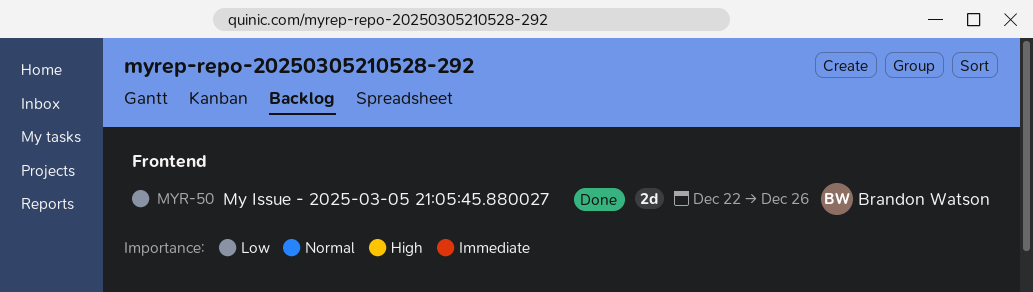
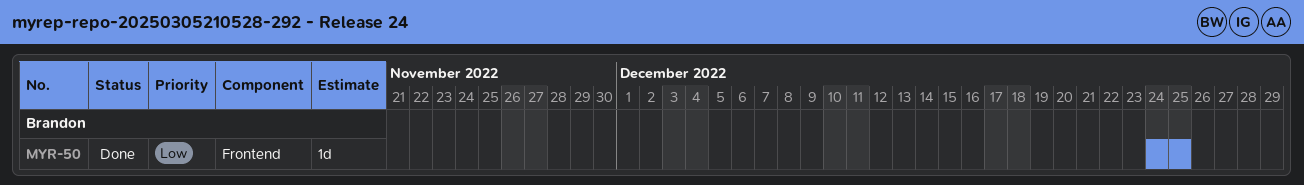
MYR-50, estimate: 2d -> 1d
MYR-50, start: Dec 22 -> Dec 24
MYR-50, due: Dec 26 -> Dec 25

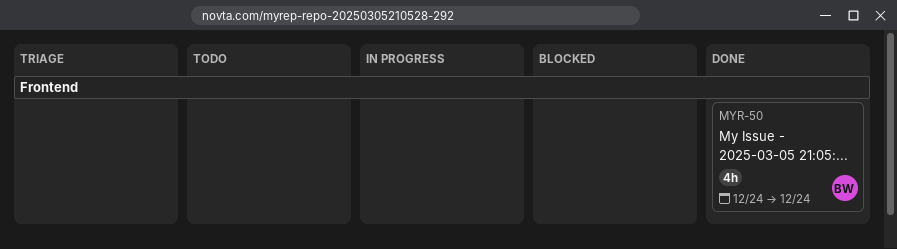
MYR-50, estimate: 1d -> 4h
MYR-50, due: Dec 25 -> Dec 24

